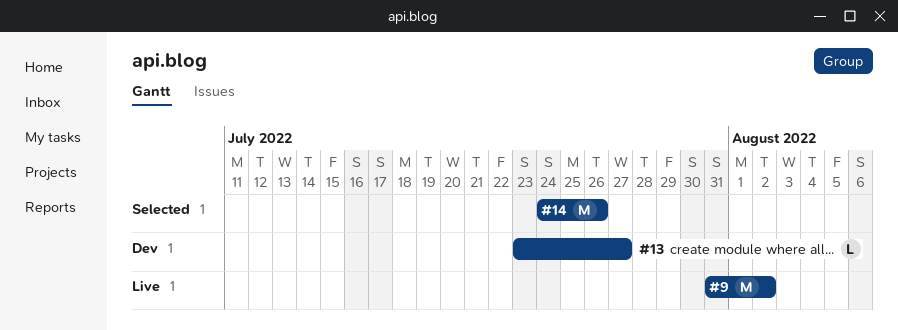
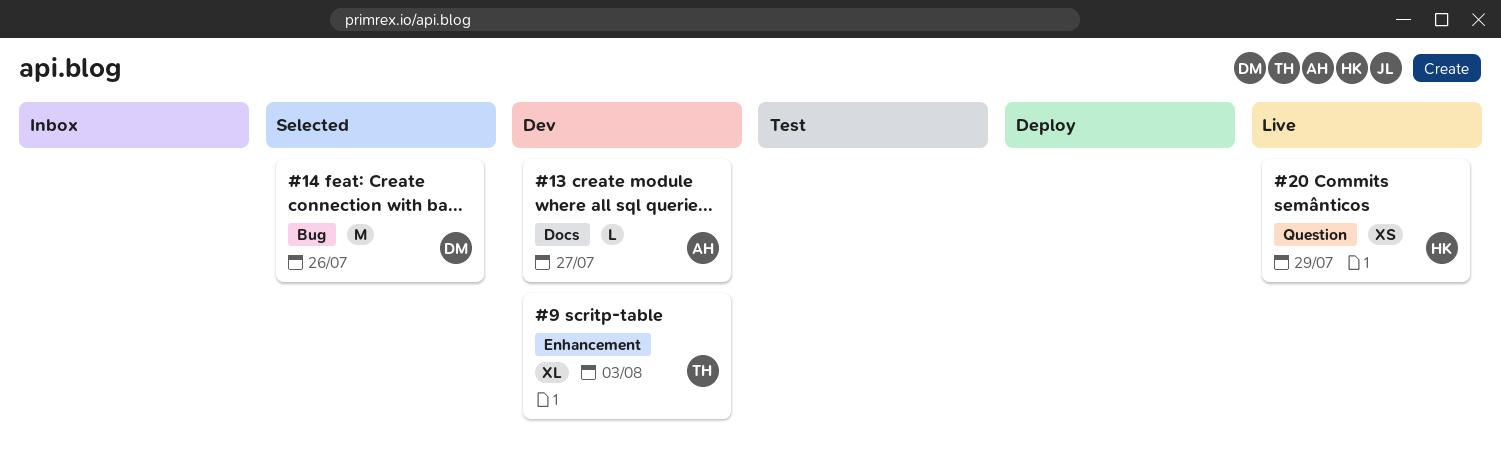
#9, status: Live -> Dev
#9, estimate: M -> XL
#9, due: Aug 2 -> Aug 3
#20: none -> present

